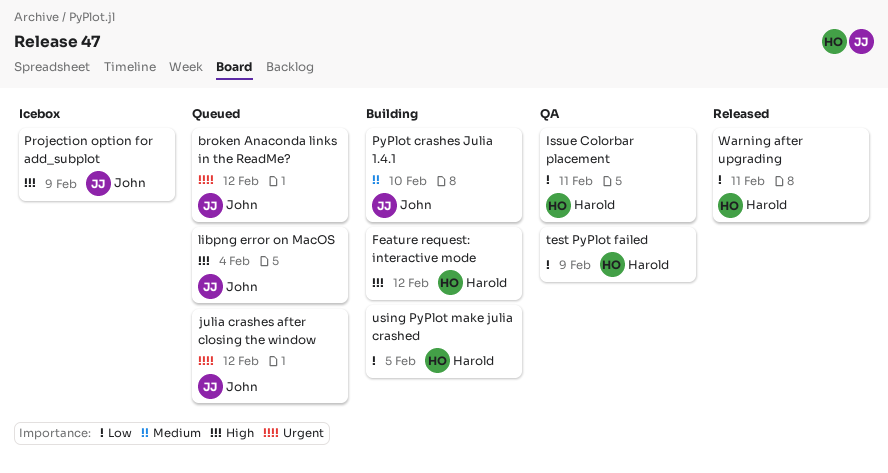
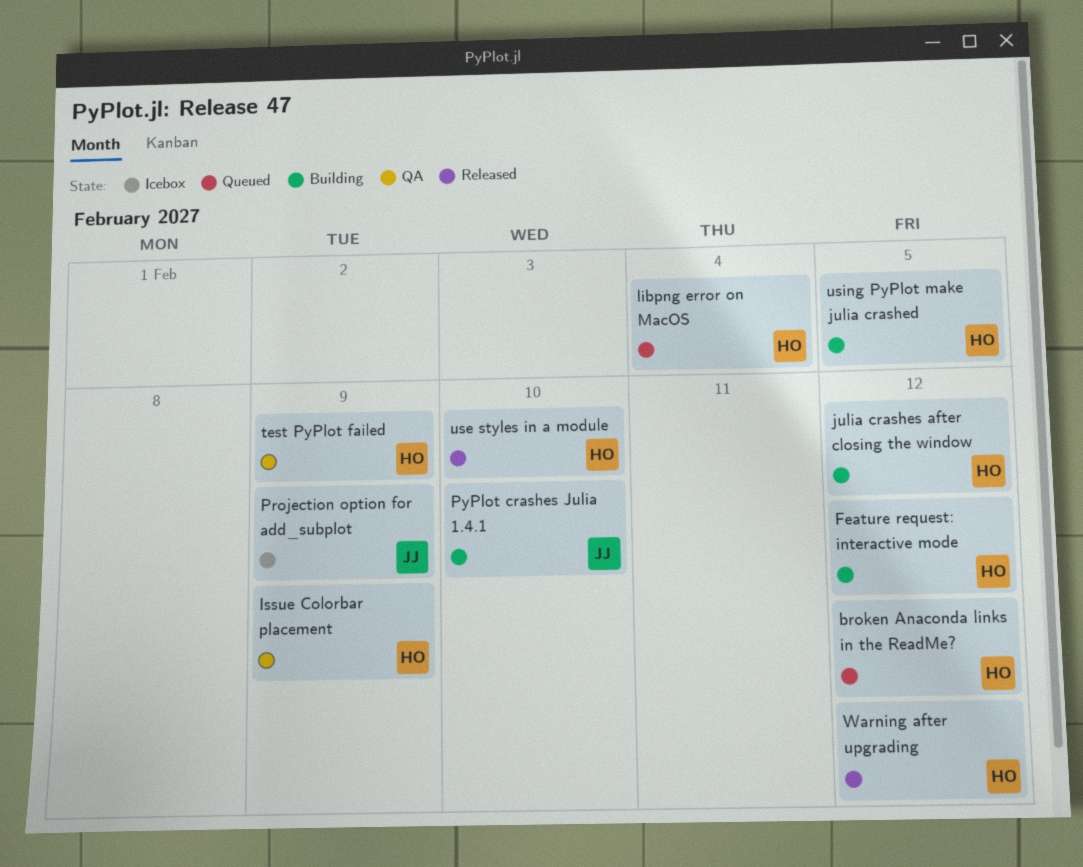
broken Anaconda links in the ReadMe?, owner: John -> Harold
Issue Colorbar placement, due: Feb 11 -> Feb 9
julia crashes after closing the window, status: Queued -> Building
julia crashes after closing the window, owner: John -> Harold
libpng error on MacOS, owner: John -> Harold
use styles in a module: none -> present
Warning after upgrading, due: Feb 11 -> Feb 12

